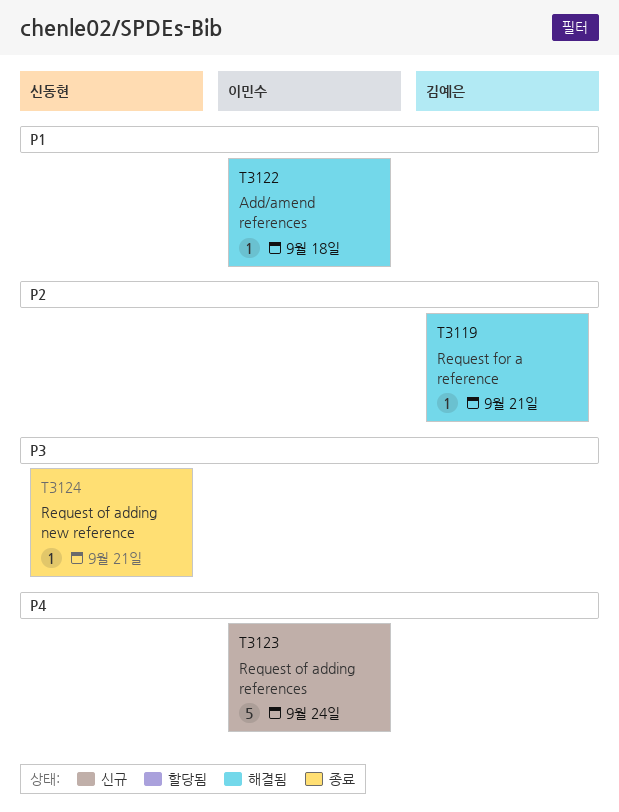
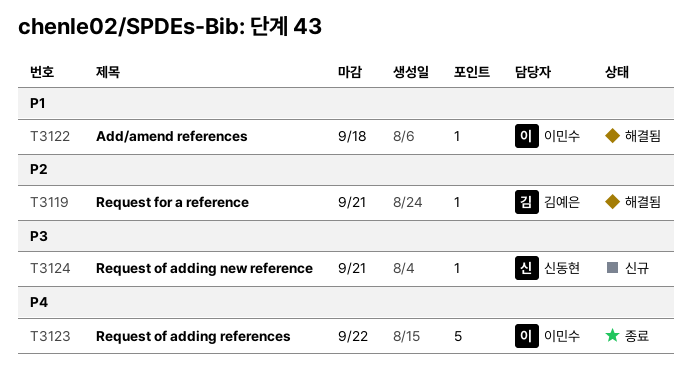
T3123, status: 신규 -> 종료
T3123, due: Sep 24 -> Sep 22
T3124, status: 종료 -> 신규

